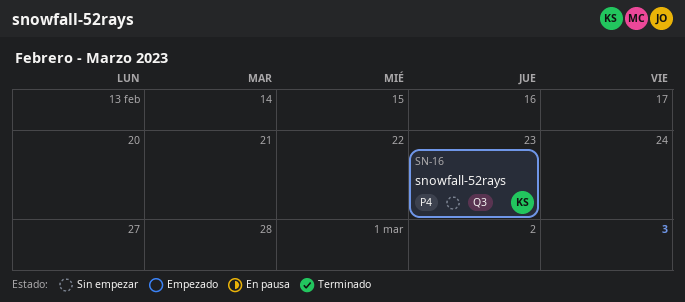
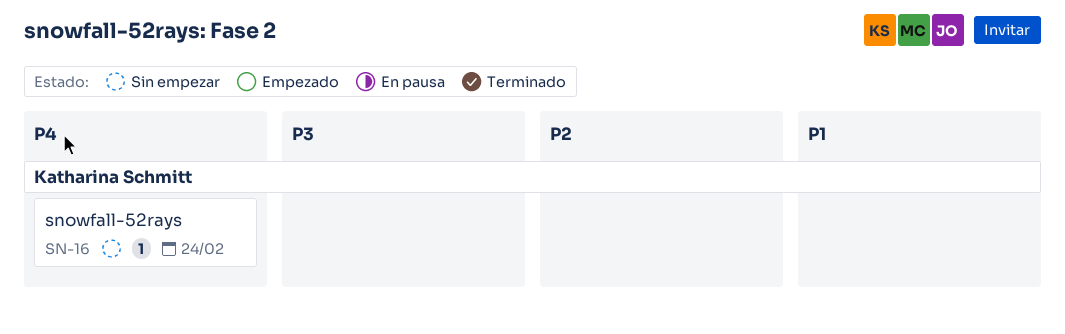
SN-16, due: Feb 23 -> Feb 24

